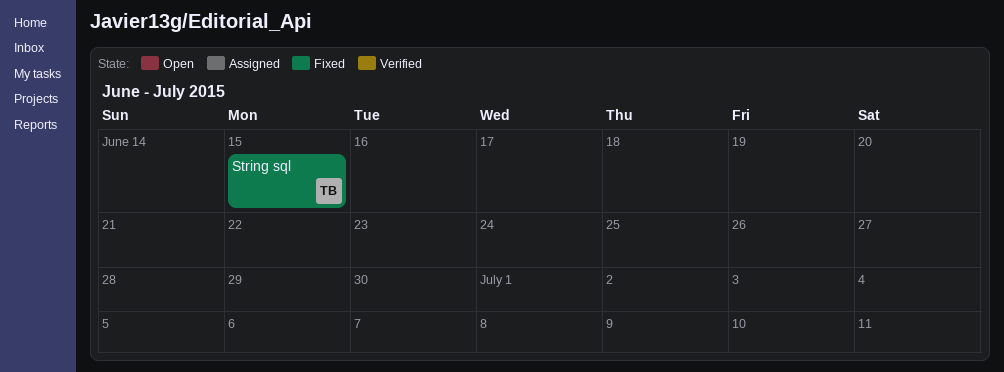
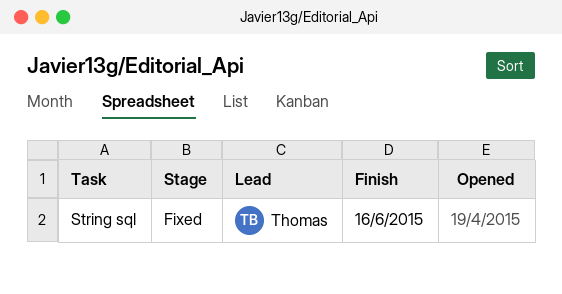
String sql, due: Jun 15 -> Jun 16

